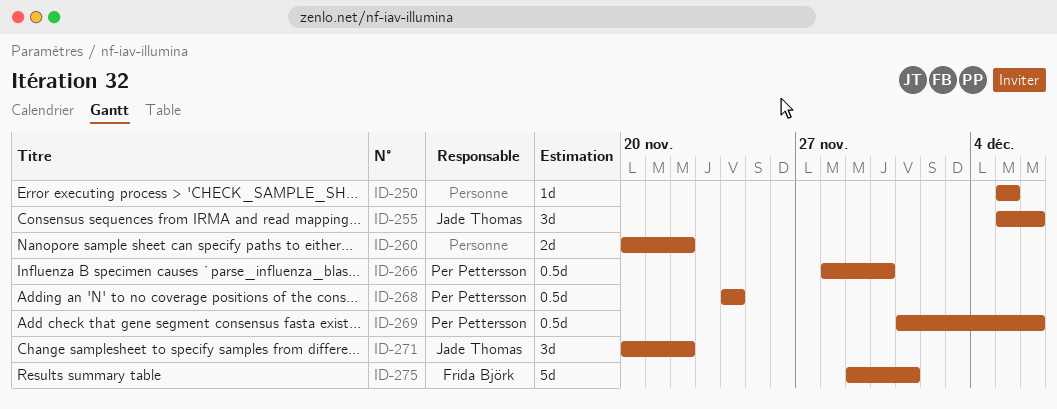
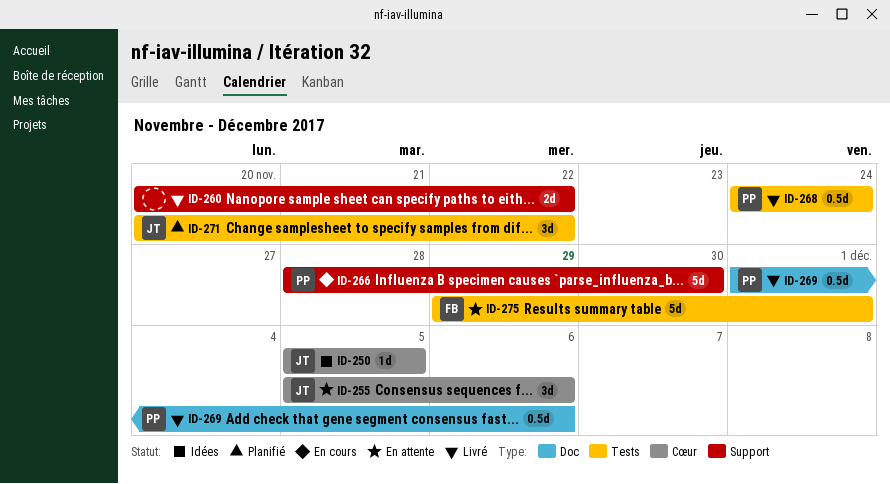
ID-250, owner: none -> Jade Thomas
ID-266, estimate: 0.5d -> 5d

